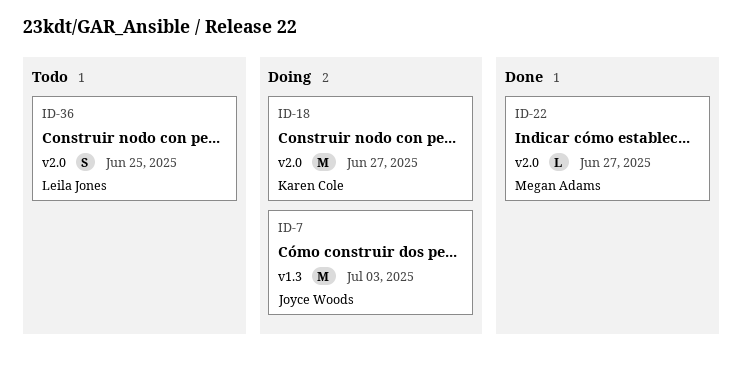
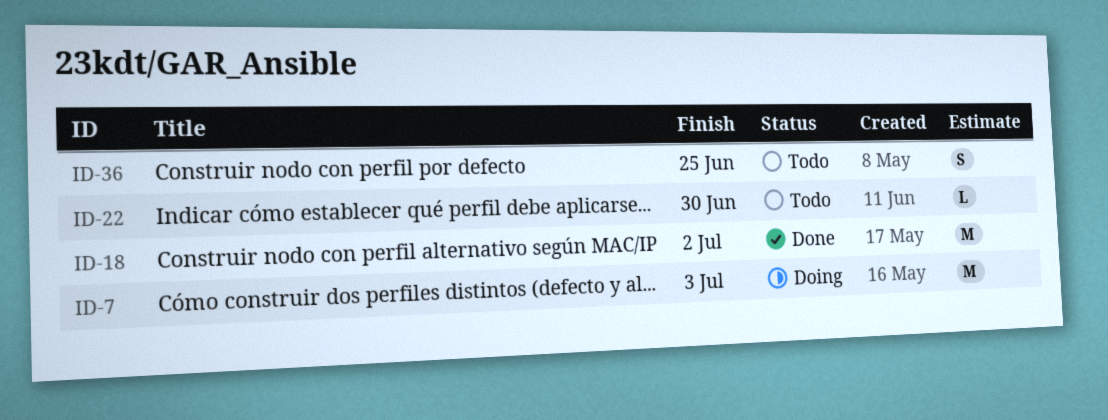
ID-18, status: Doing -> Done
ID-18, due: Jun 27 -> Jul 2
ID-22, status: Done -> Todo
ID-22, due: Jun 27 -> Jun 30

